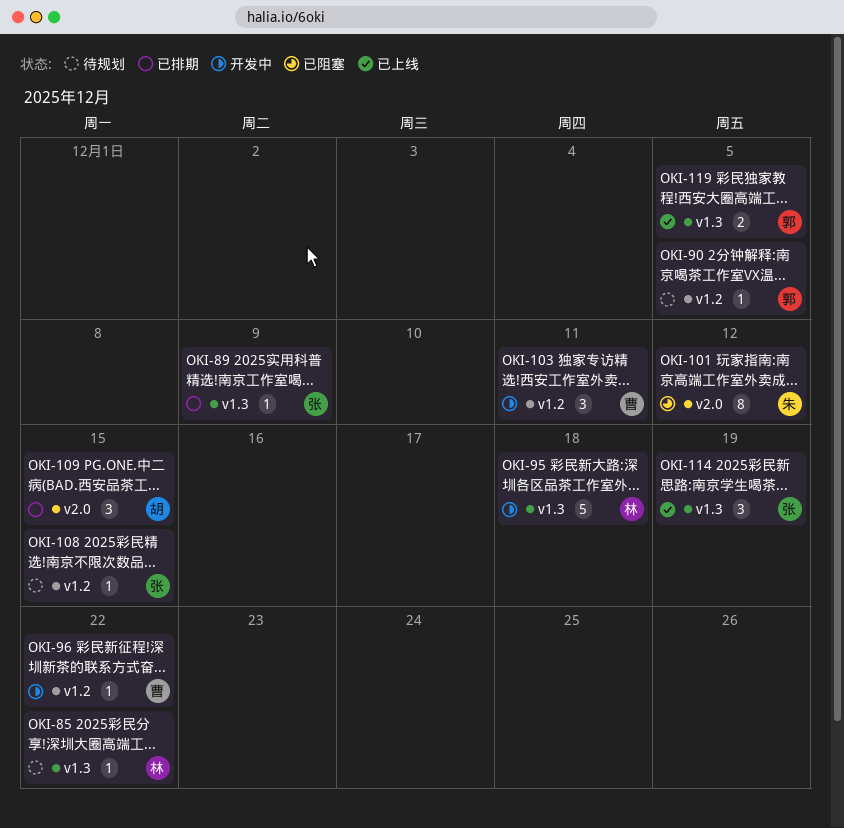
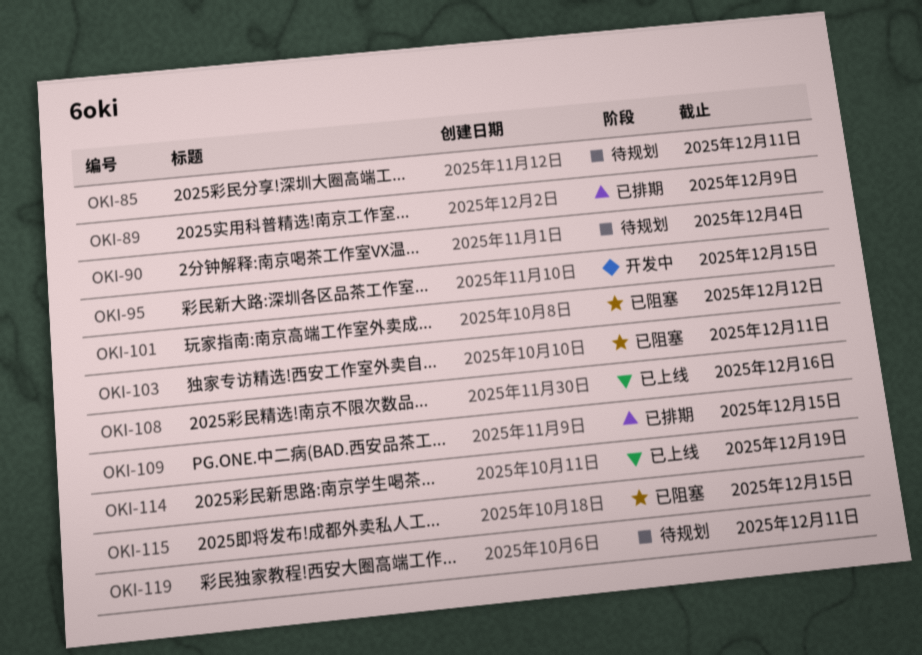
OKI-85, due: Dec 22 -> Dec 11
OKI-90, due: Dec 5 -> Dec 4
OKI-95, due: Dec 18 -> Dec 15
OKI-96: present -> none
OKI-103, status: 开发中 -> 已阻塞
OKI-108, status: 待规划 -> 已上线
OKI-108, due: Dec 15 -> Dec 16
OKI-115: none -> present
OKI-119, status: 已上线 -> 待规划
OKI-119, due: Dec 5 -> Dec 11

